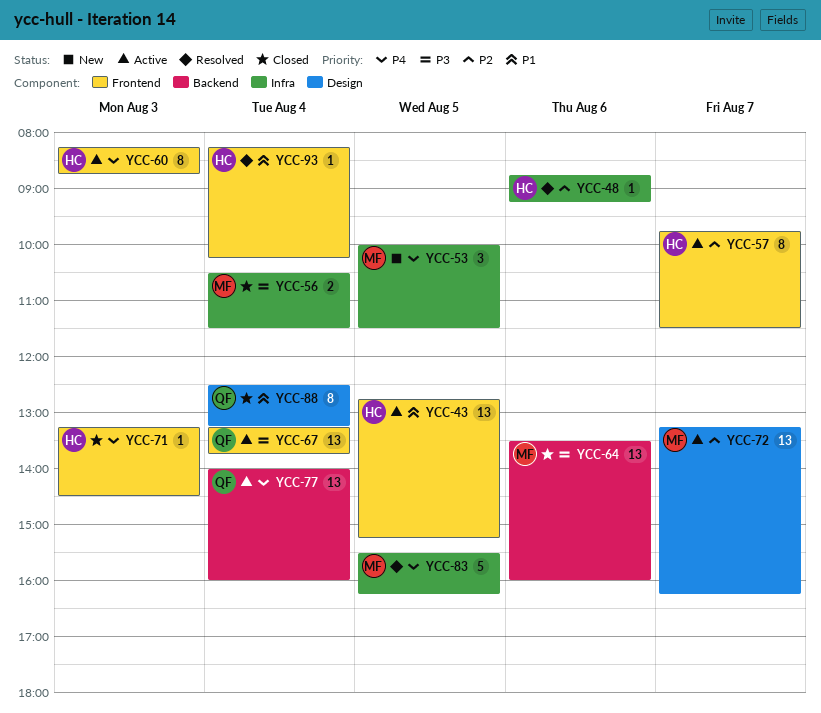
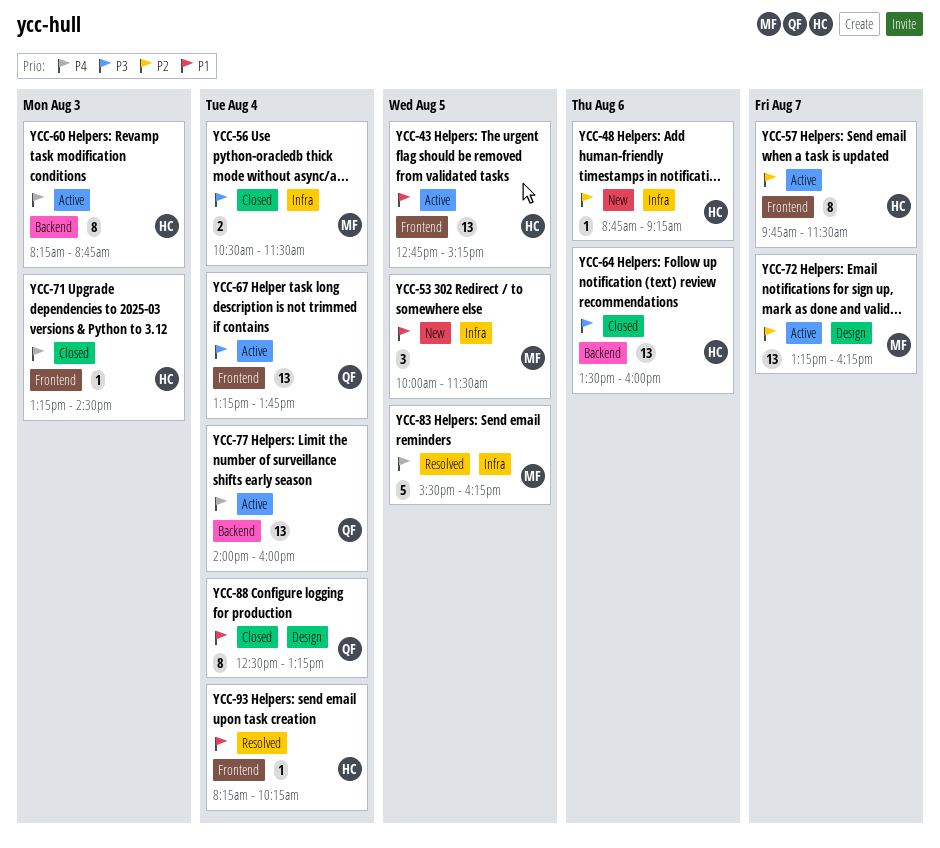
YCC-48, status: Resolved -> New
YCC-53, priority: P4 -> P1
YCC-60, label: Frontend -> Backend
YCC-64, owner: MF -> HC

